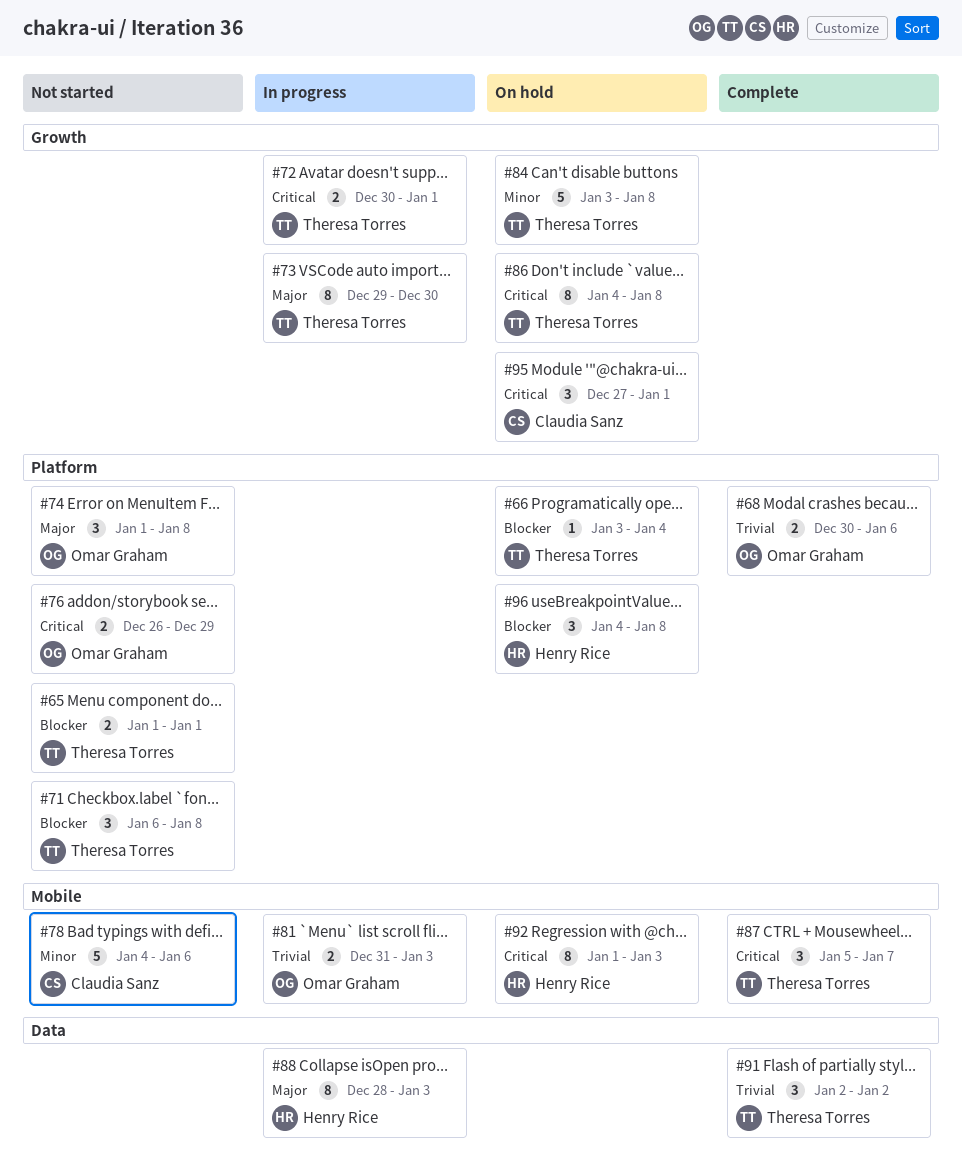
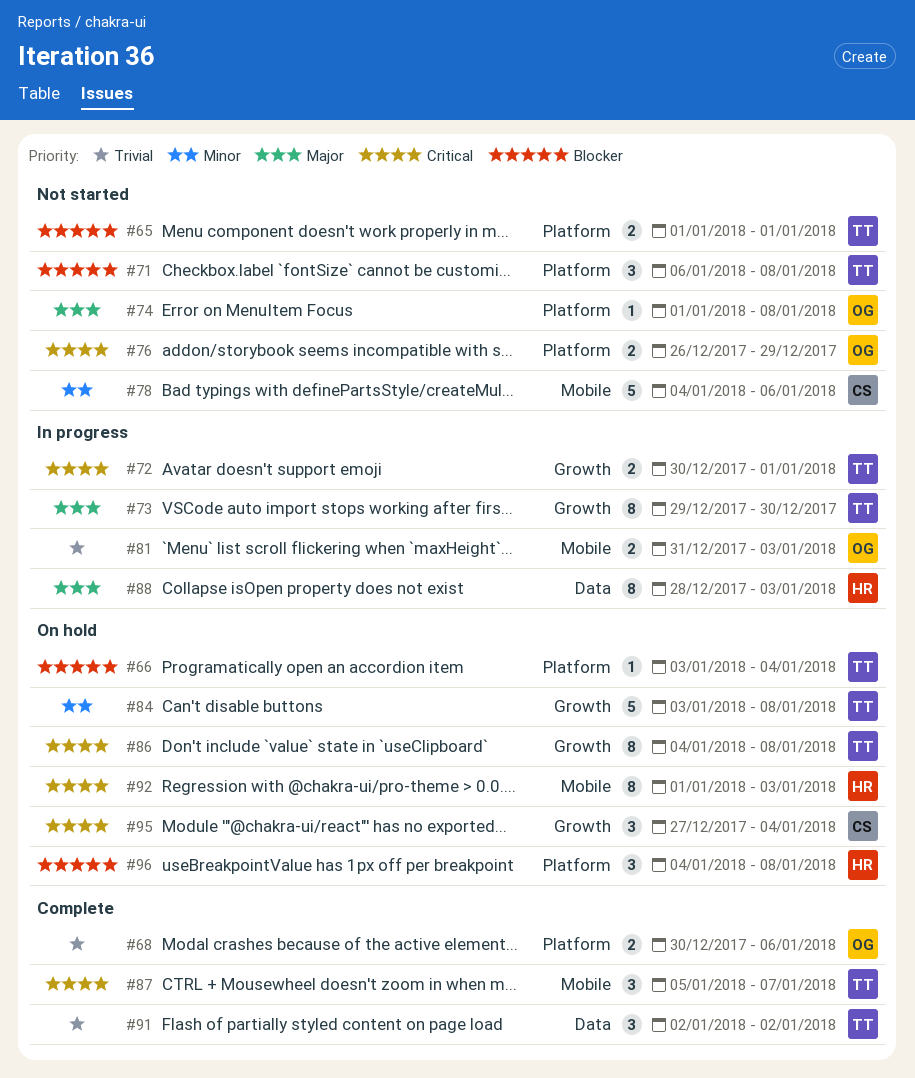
#74, estimate: 3 -> 1
#95, due: Jan 1 -> Jan 4

